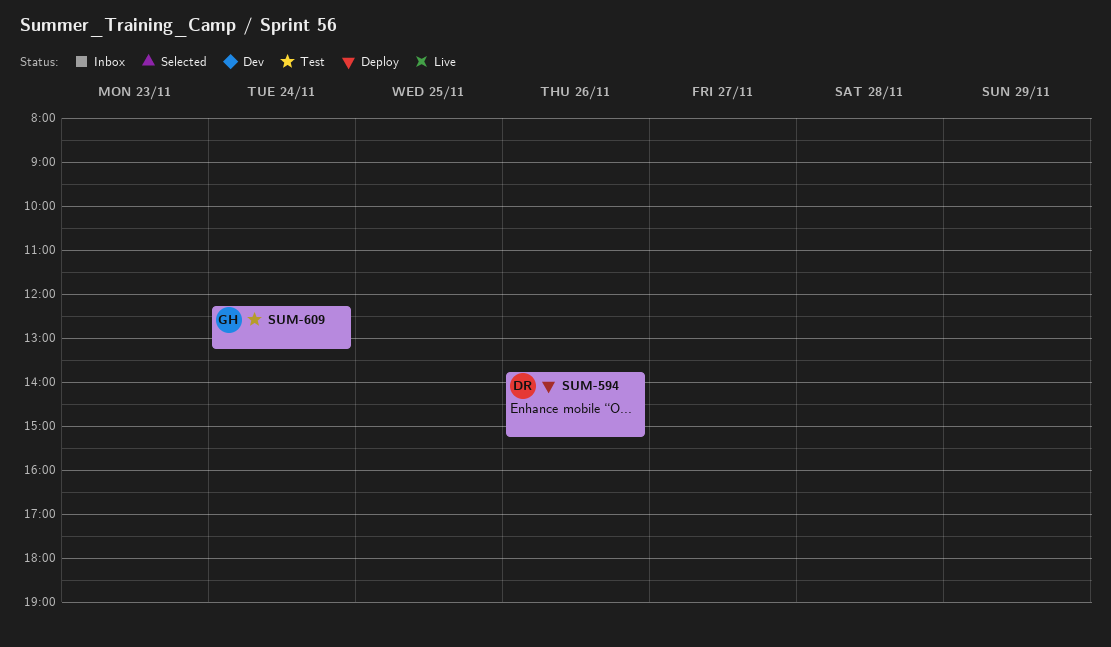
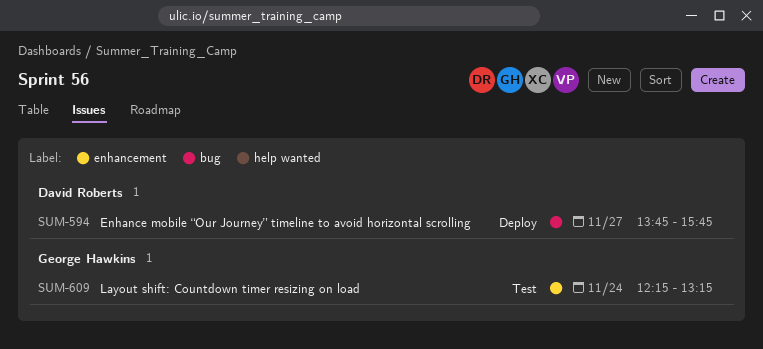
SUM-594, day: Nov 26 -> Nov 27
SUM-594, ends: 15:15 -> 15:45

